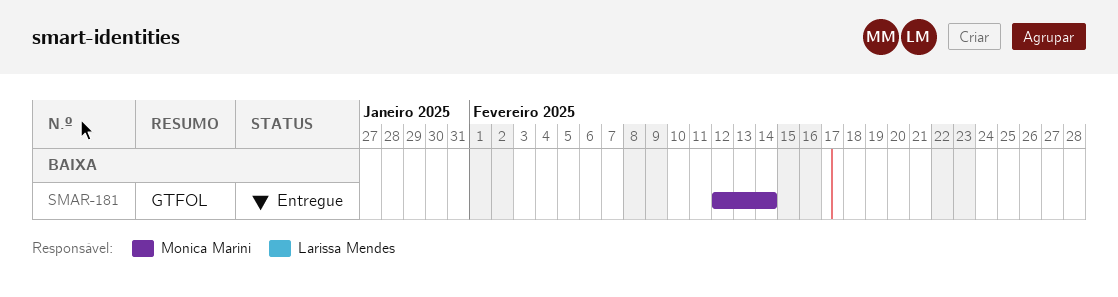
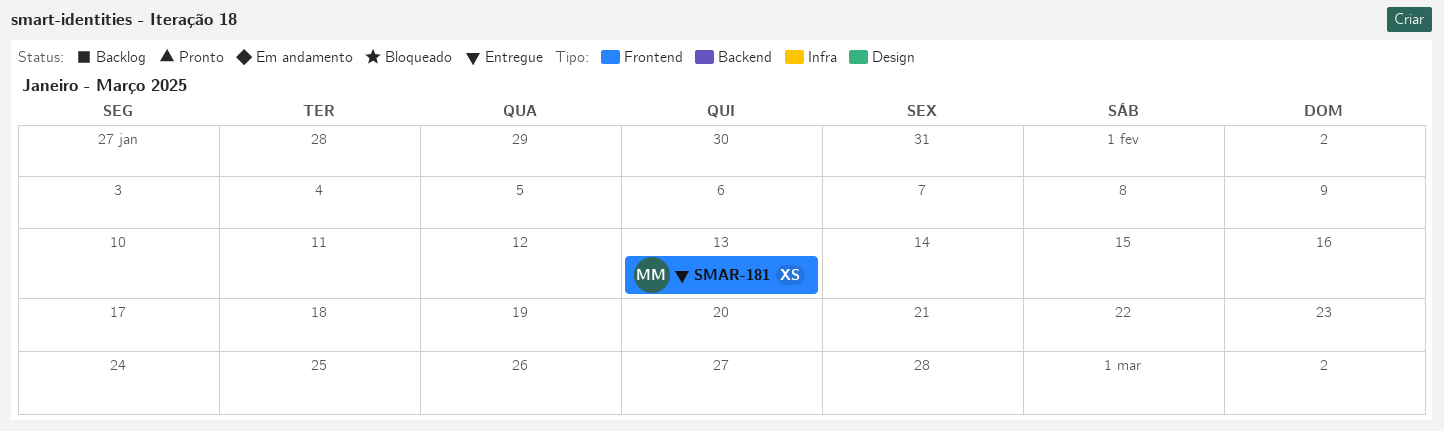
SMAR-181, start: Feb 12 -> Feb 13
SMAR-181, due: Feb 14 -> Feb 13

